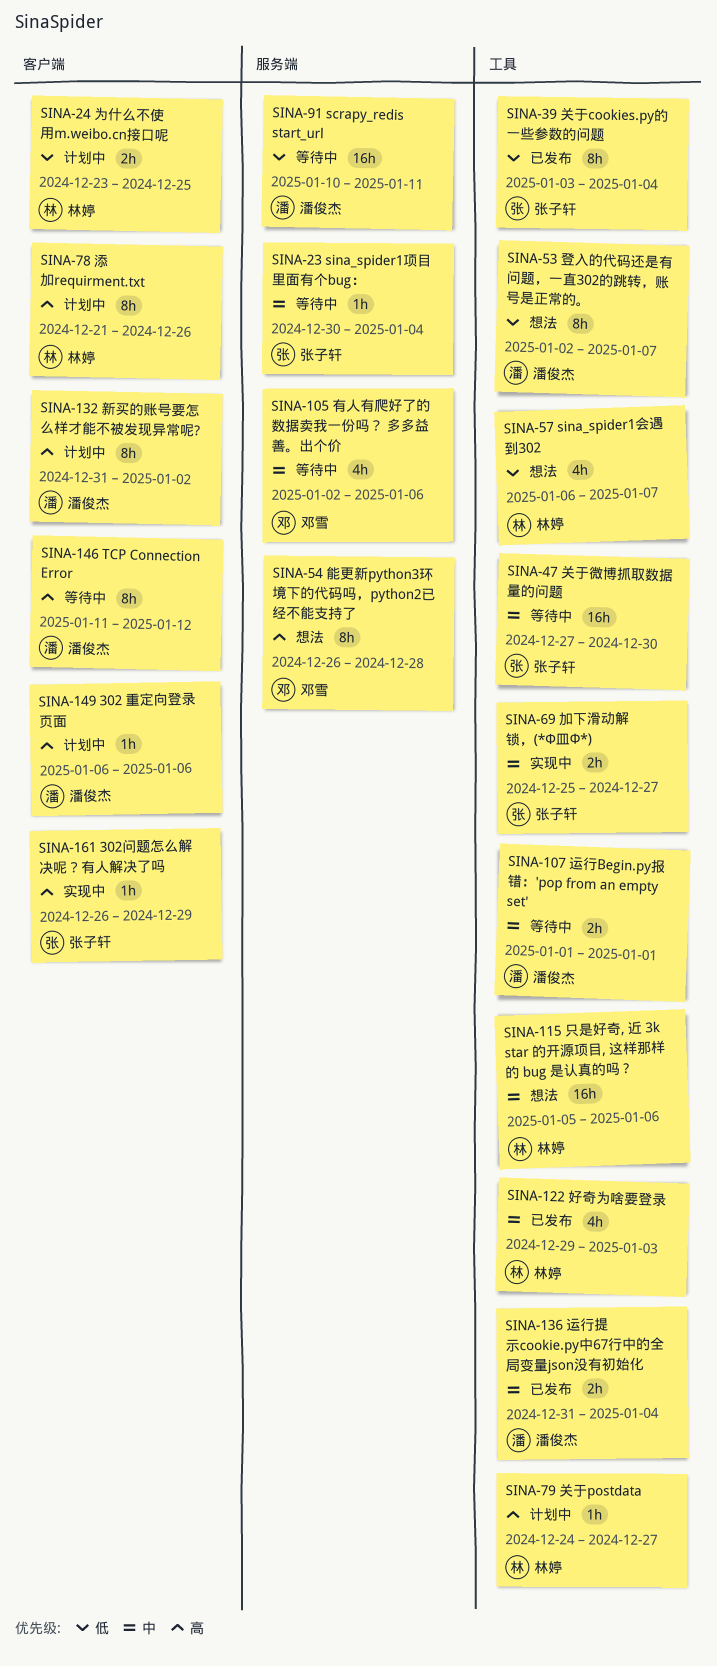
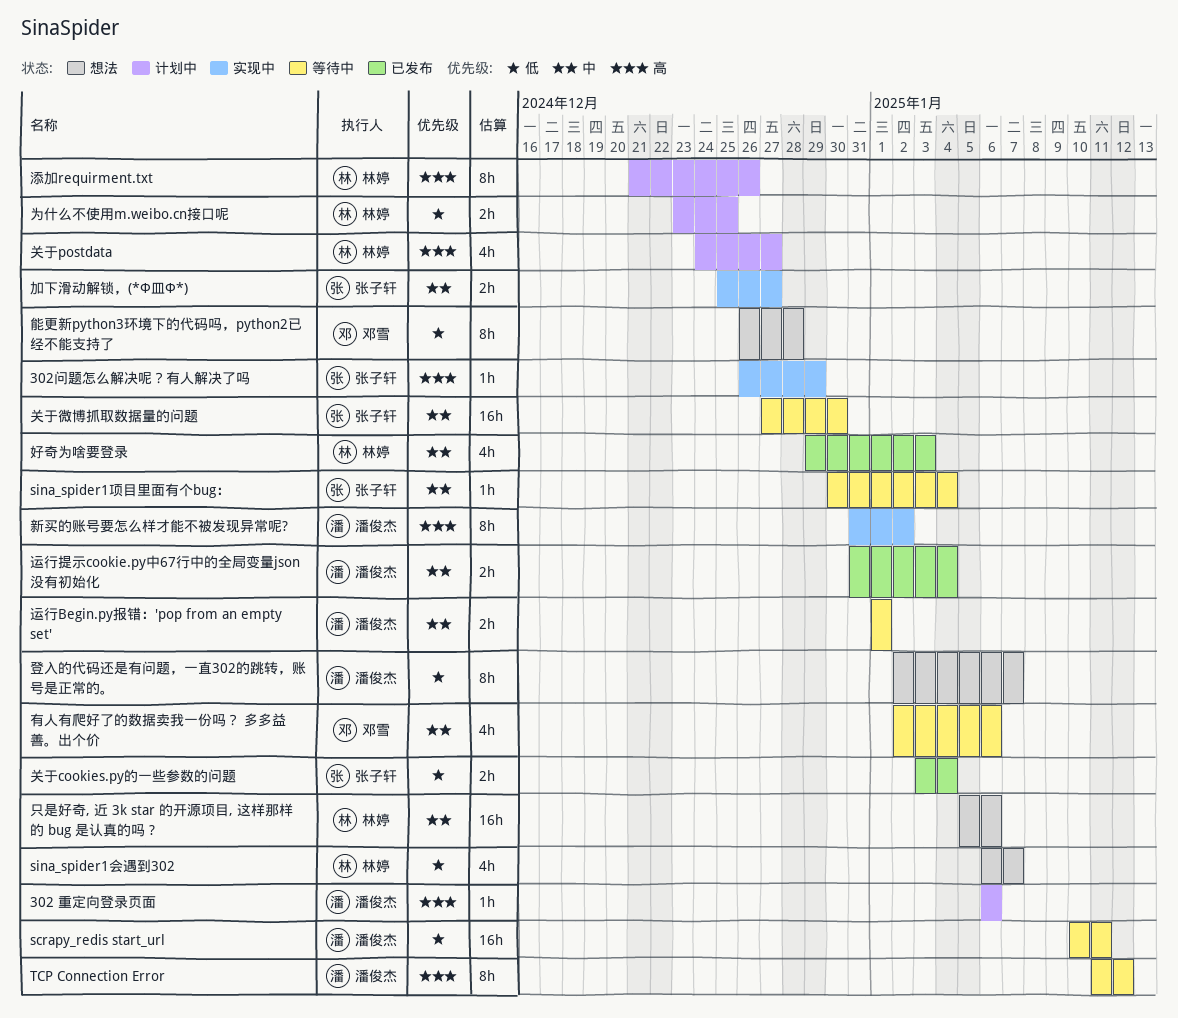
关于cookies.py的一些参数的问题, estimate: 8h -> 2h
关于postdata, estimate: 1h -> 4h
新买的账号要怎么样才能不被发现异常呢?, status: 计划中 -> 实现中
能更新python3环境下的代码吗，python2已经不能支持了, priority: 高 -> 低

